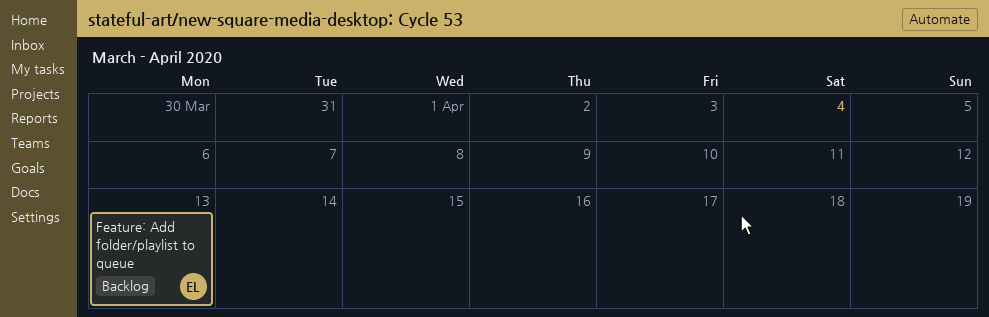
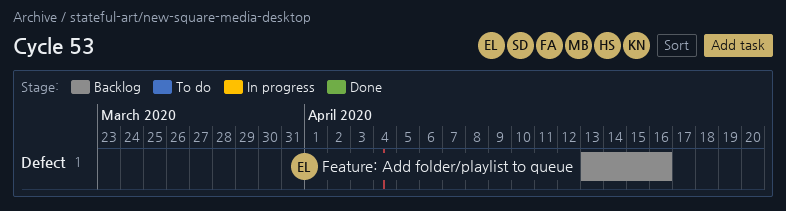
Feature: Add folder/playlist to queue, due: Apr 13 -> Apr 16

